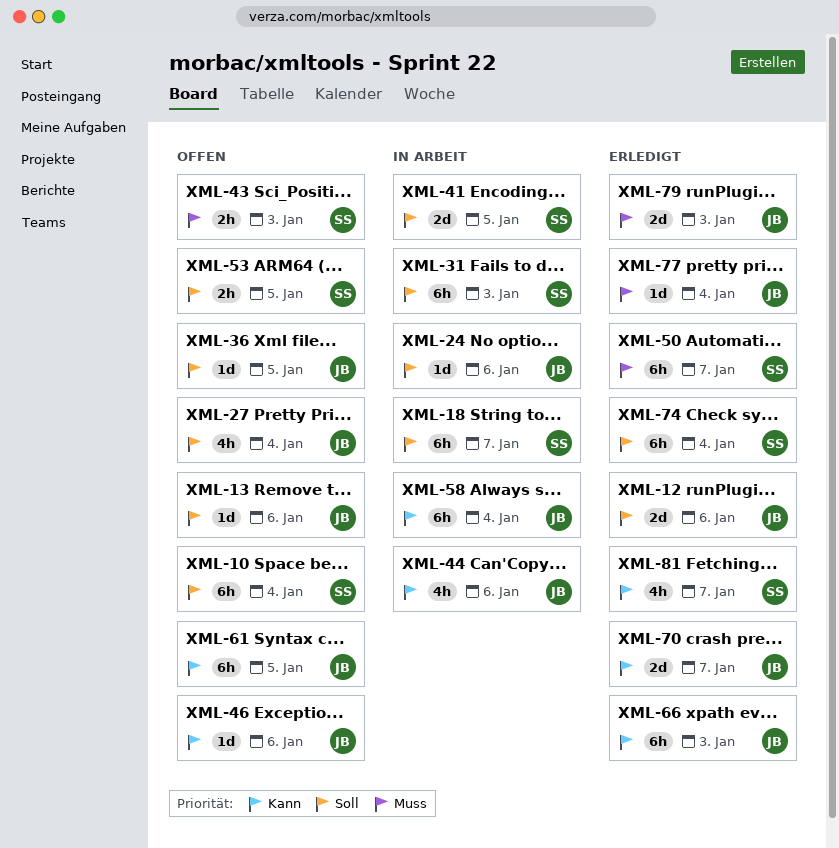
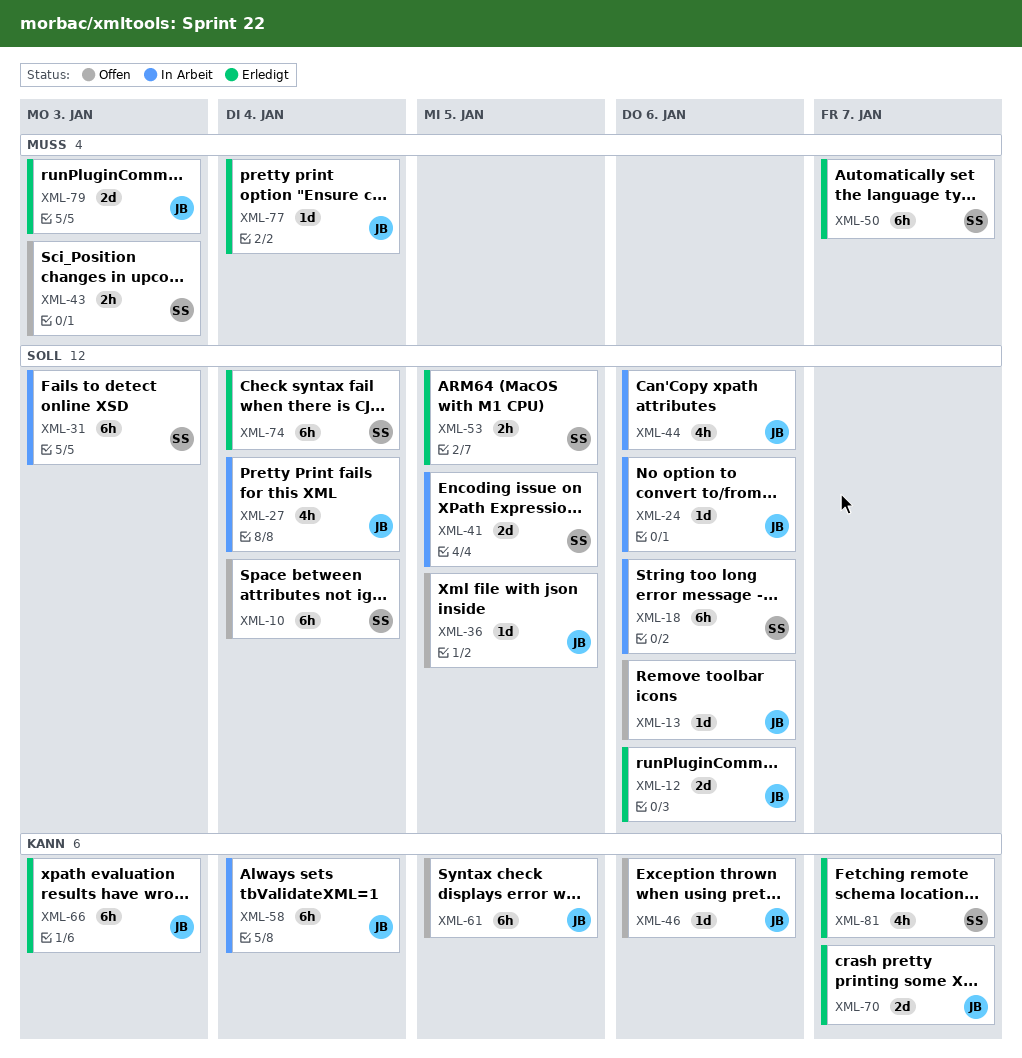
XML-18, due: Jan 7 -> Jan 6
XML-27, status: Offen -> In Arbeit
XML-44, priority: Kann -> Soll
XML-53, status: Offen -> Erledigt

